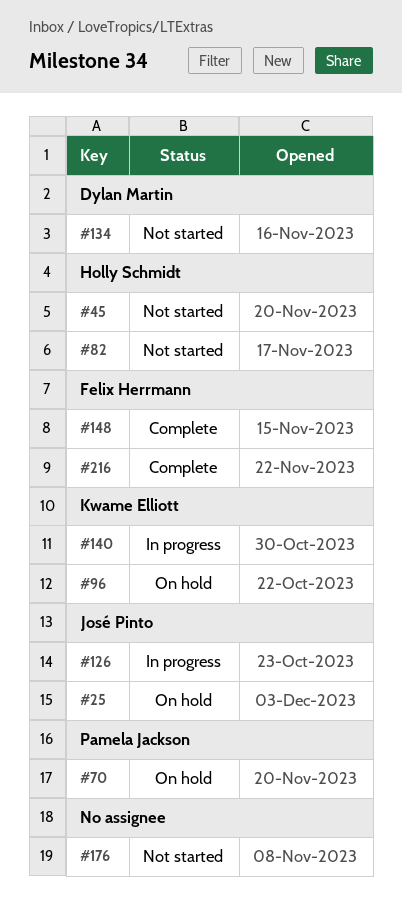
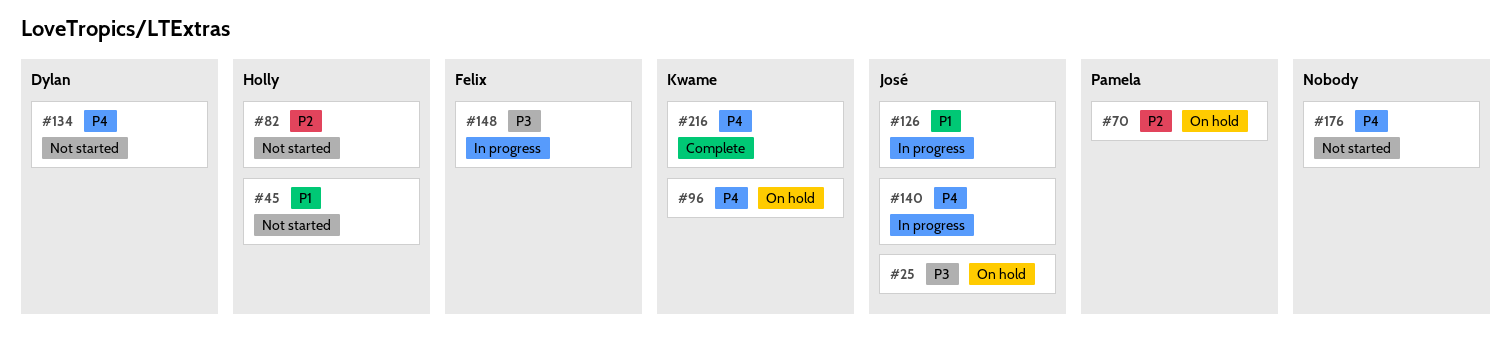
#140, owner: Kwame Elliott -> José Pinto
#148, status: Complete -> In progress
#216, owner: Felix Herrmann -> Kwame Elliott

